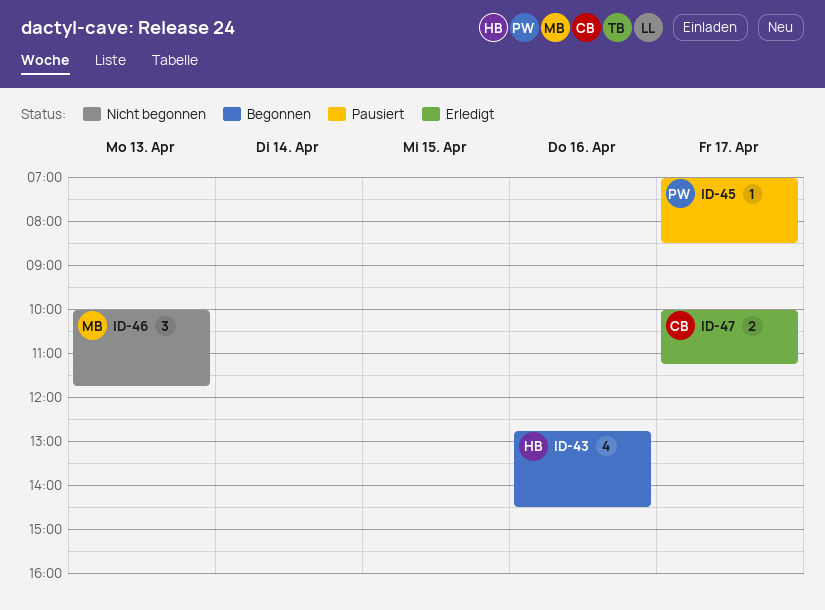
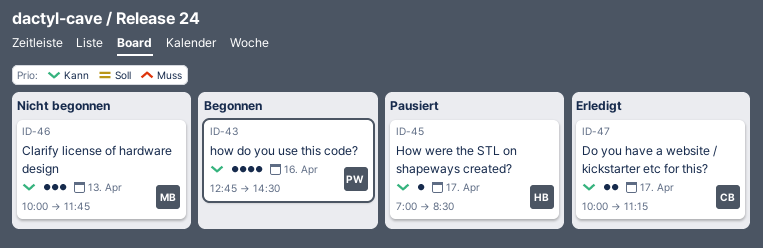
ID-43, owner: HB -> PW
ID-45, owner: PW -> HB

